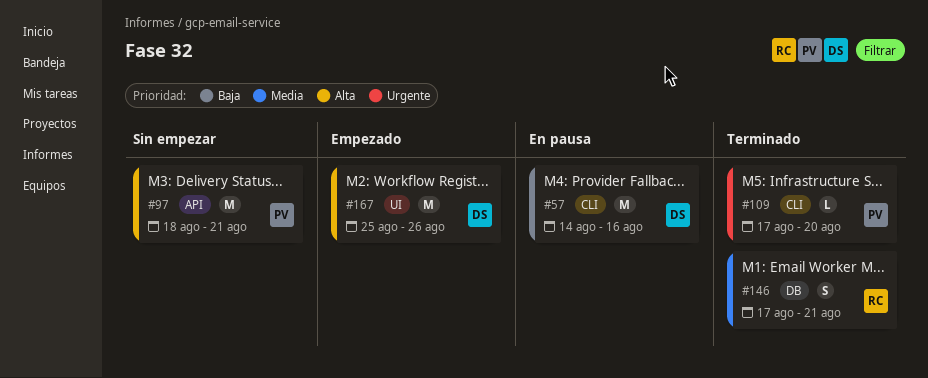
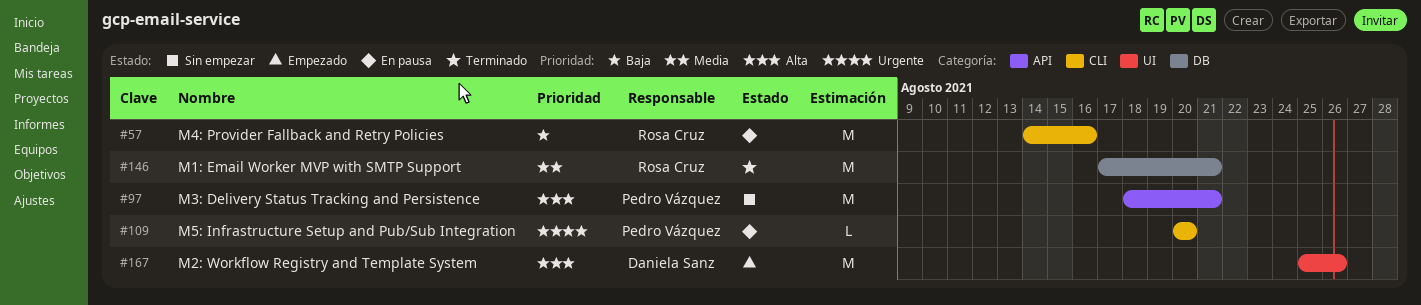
#57, owner: Daniela Sanz -> Rosa Cruz
#109, status: Terminado -> En pausa
#109, start: Aug 17 -> Aug 20
#146, estimate: S -> M

